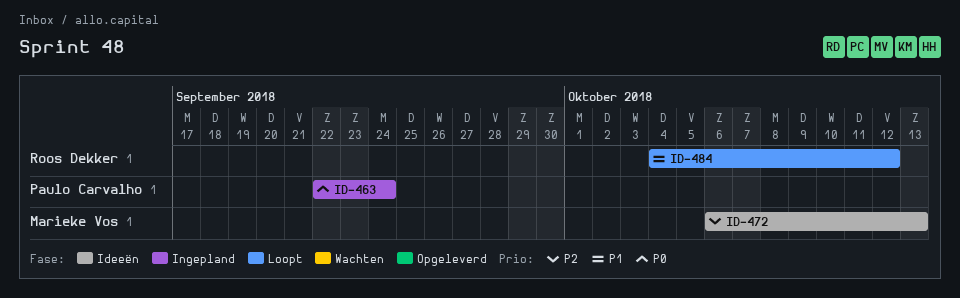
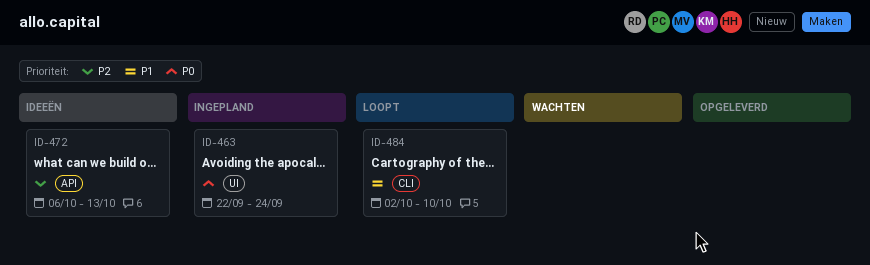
ID-484, start: Oct 4 -> Oct 2
ID-484, due: Oct 12 -> Oct 10

